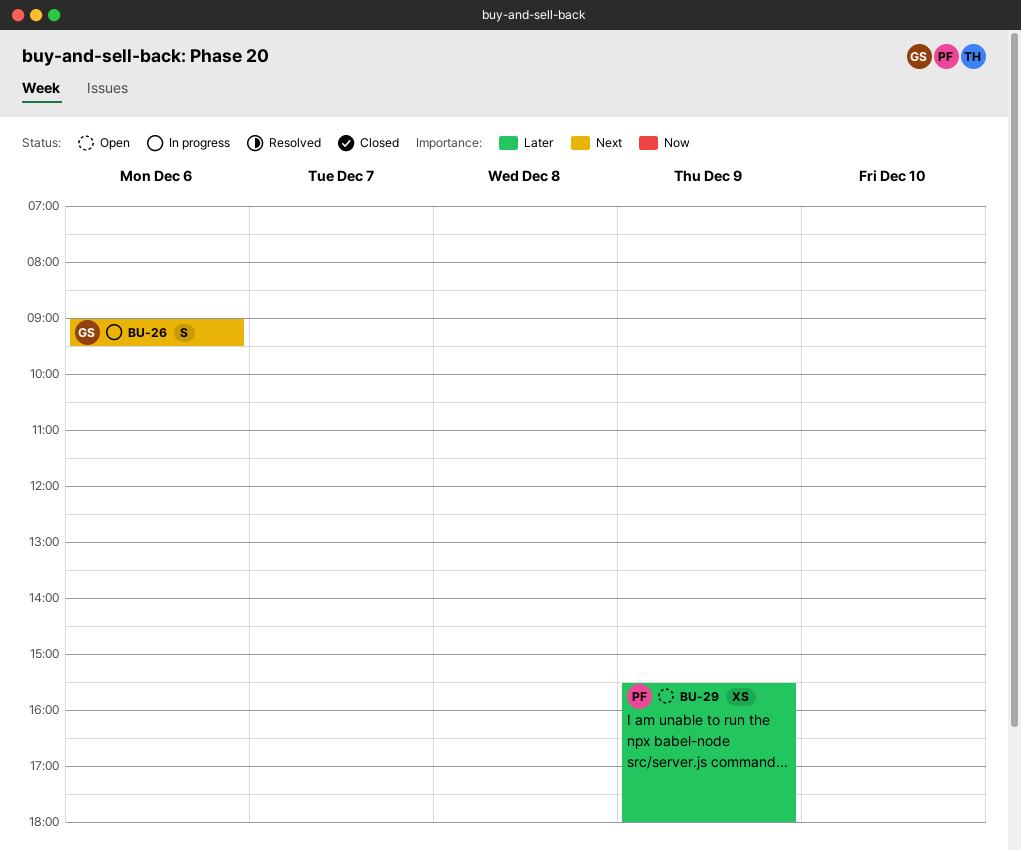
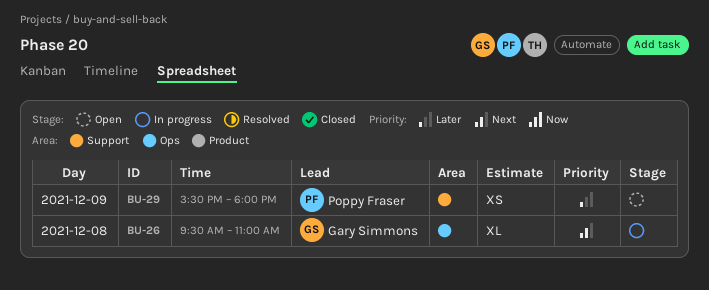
BU-26, estimate: S -> XL
BU-26, day: Dec 6 -> Dec 8
BU-26, begins: 09:00 -> 09:30
BU-26, ends: 09:30 -> 11:00

